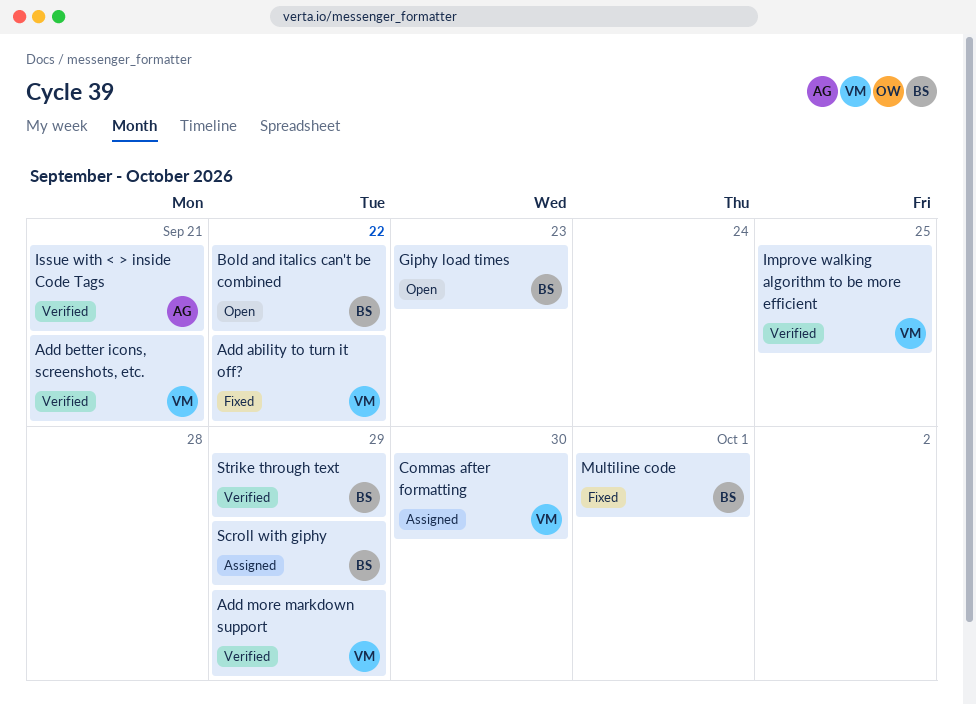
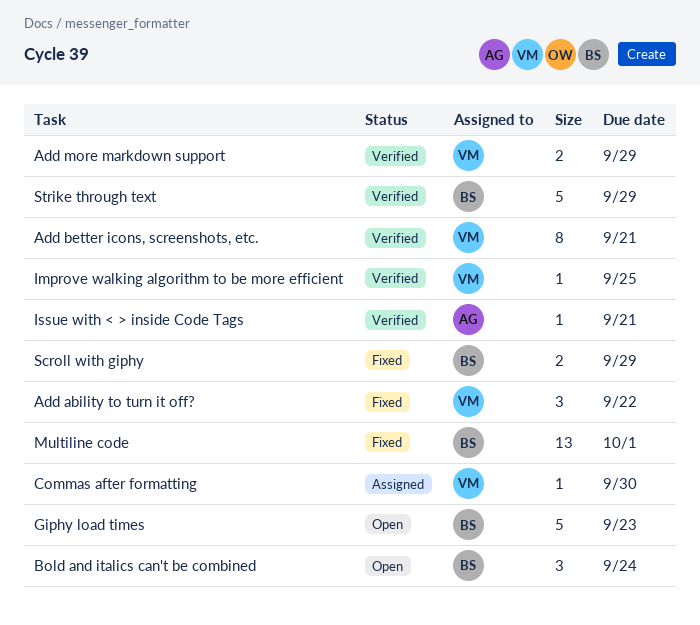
Bold and italics can't be combined, due: Sep 22 -> Sep 24
Scroll with giphy, status: Assigned -> Fixed

